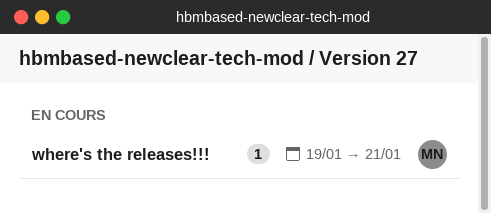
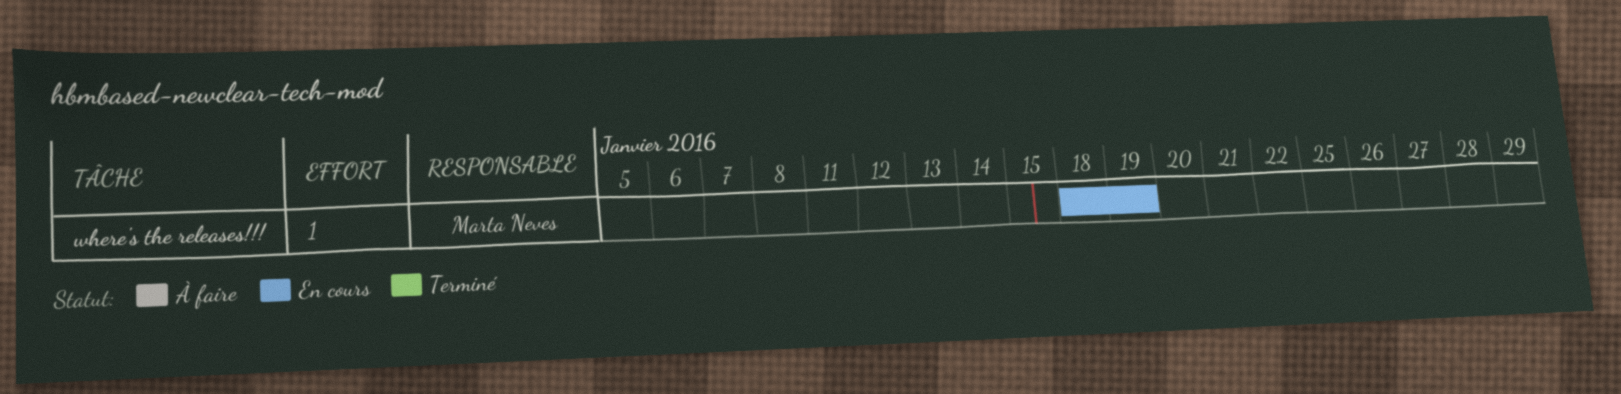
where's the releases!!!, start: Jan 19 -> Jan 18
where's the releases!!!, due: Jan 21 -> Jan 19

